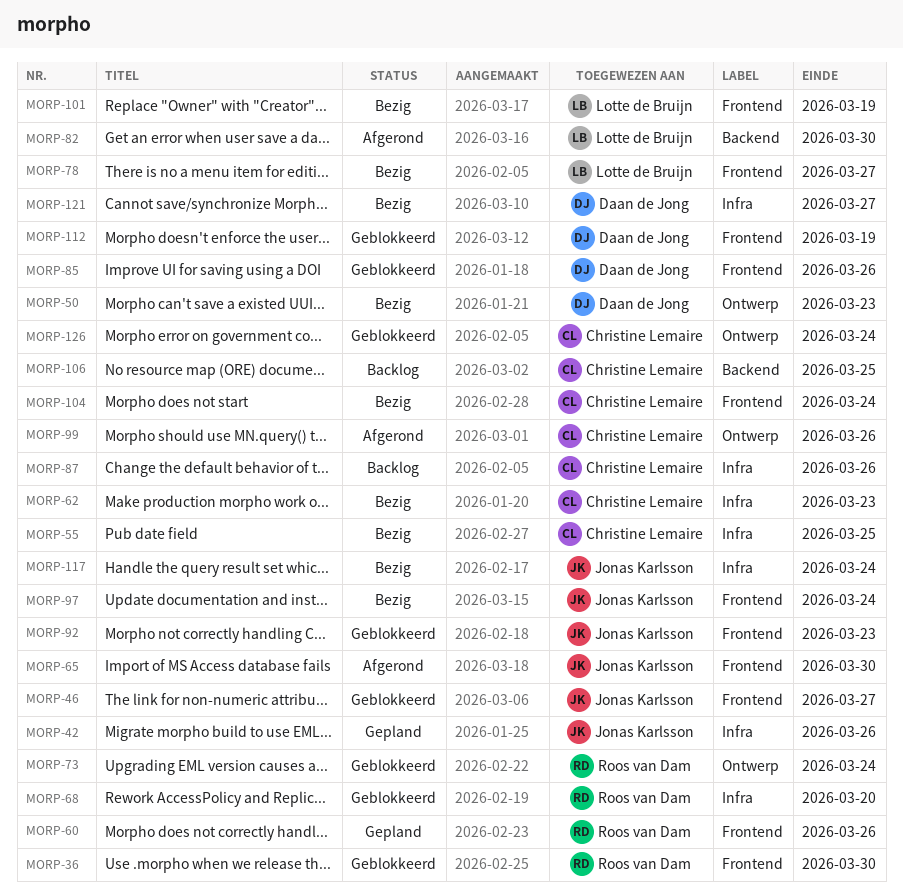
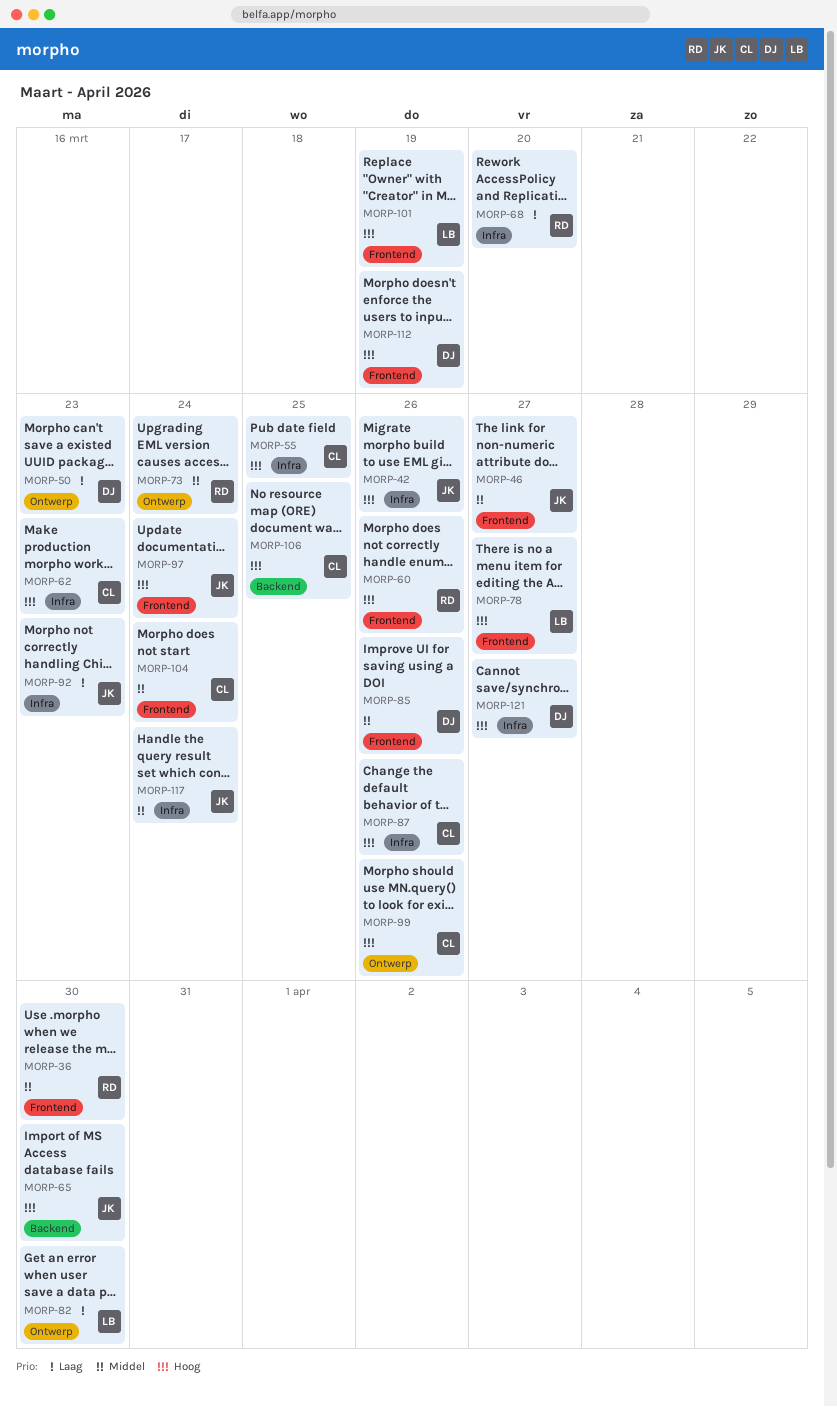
MORP-65, label: Frontend -> Backend
MORP-82, label: Backend -> Ontwerp
MORP-92, label: Frontend -> Infra
MORP-126: present -> none

